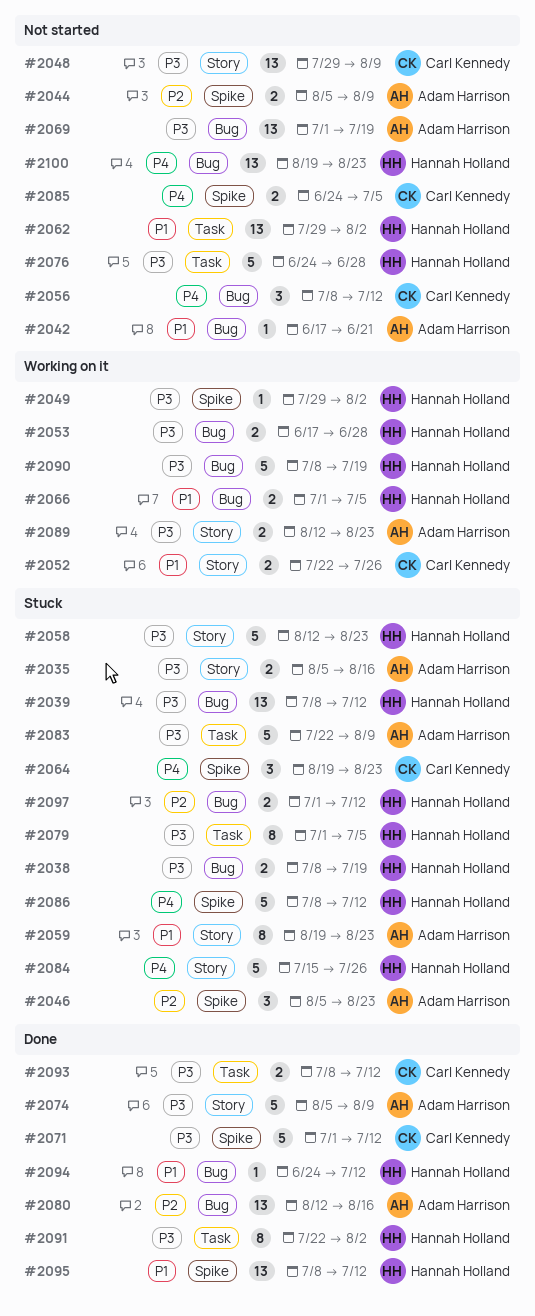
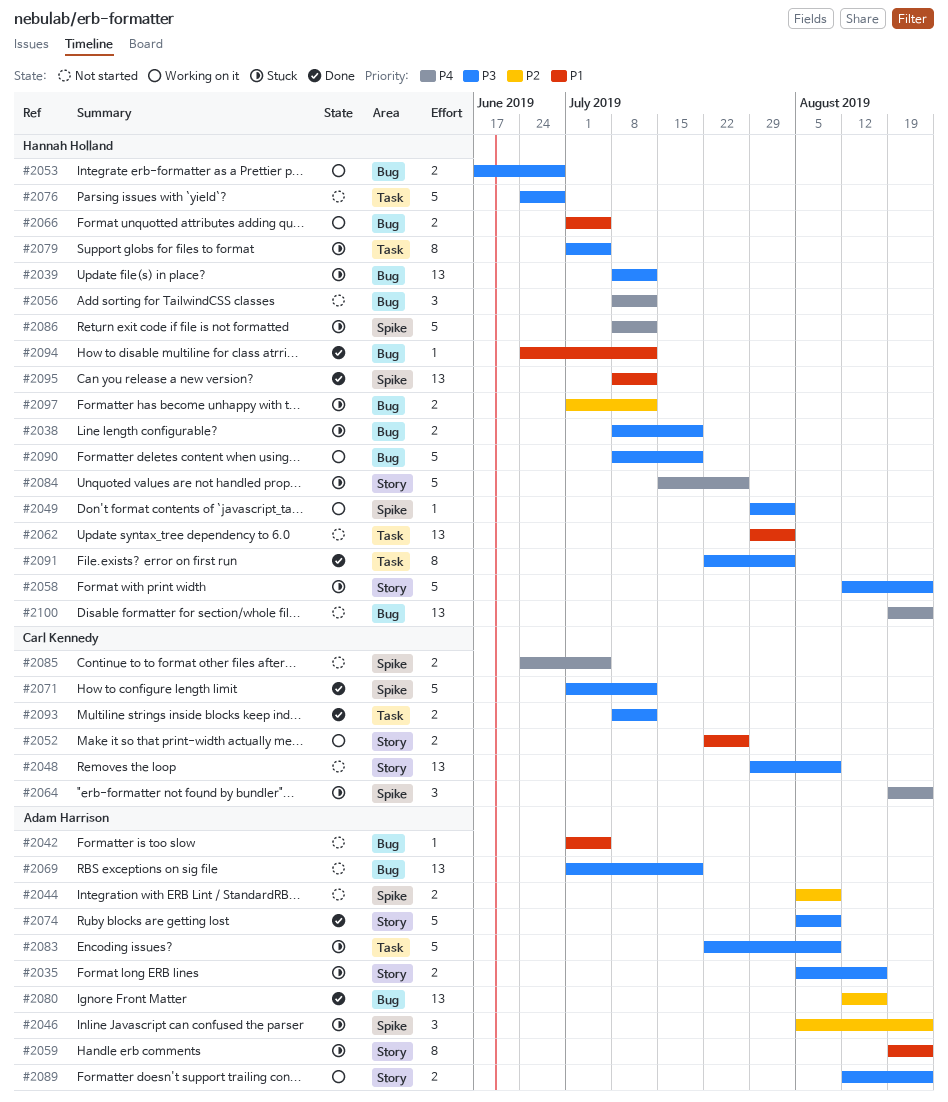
#2042, start: Jun 17 -> Jul 1
#2042, due: Jun 21 -> Jul 5
#2056, owner: Carl Kennedy -> Hannah Holland

